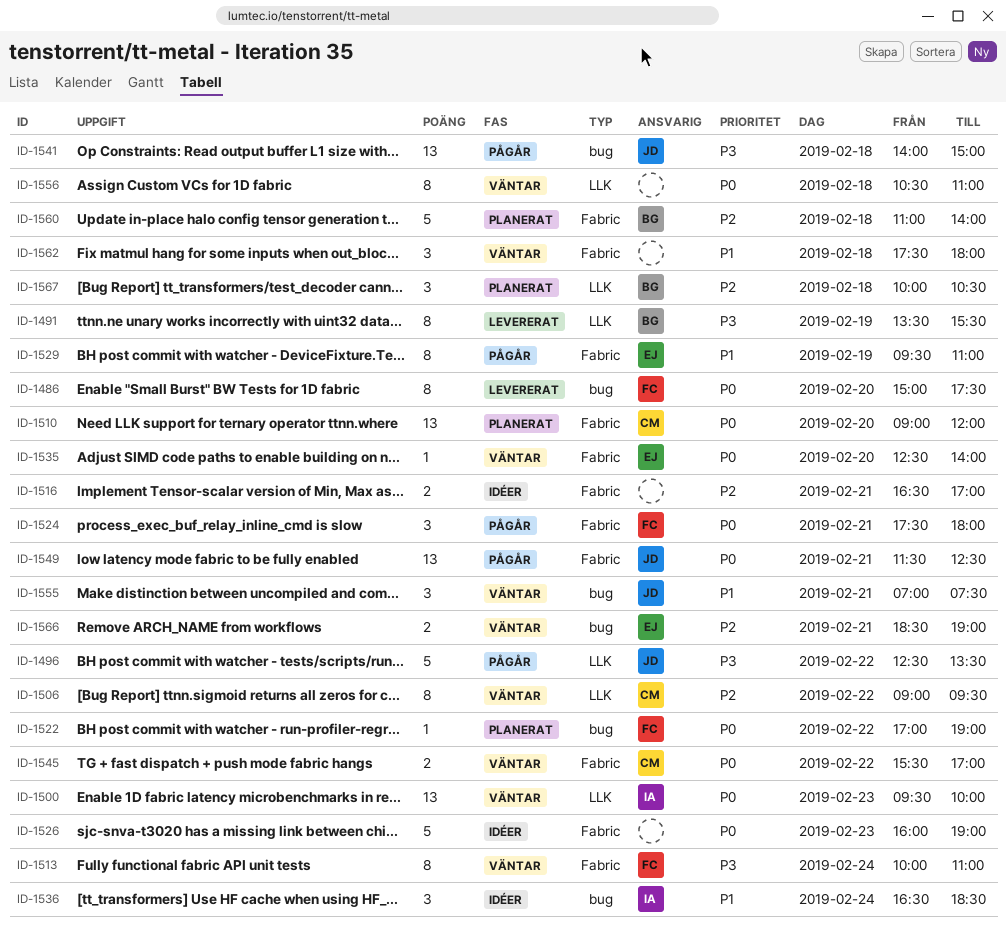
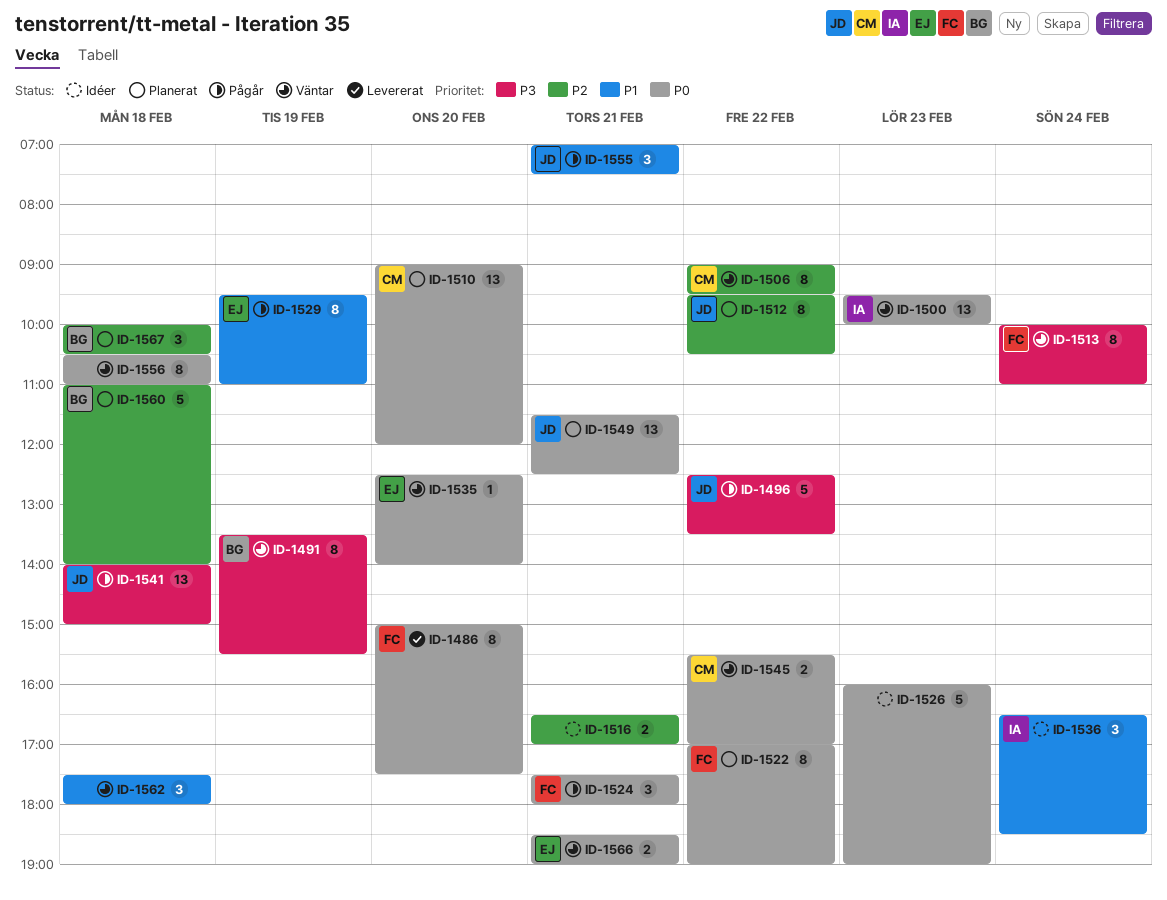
ID-1491, status: Levererat -> Väntar
ID-1512: none -> present
ID-1522, estimate: 1 -> 8
ID-1549, status: Pågår -> Planerat
ID-1555, status: Väntar -> Pågår
ID-1566, priority: P2 -> P0

